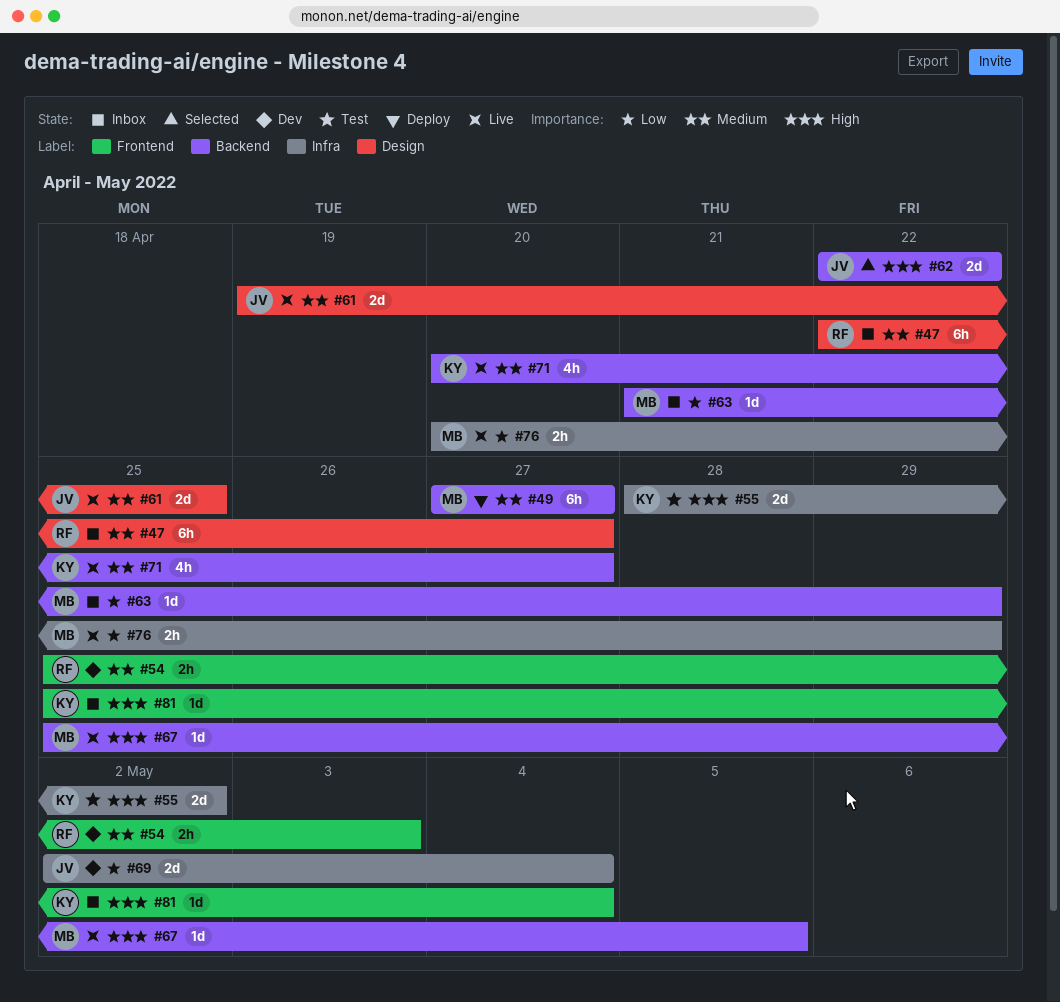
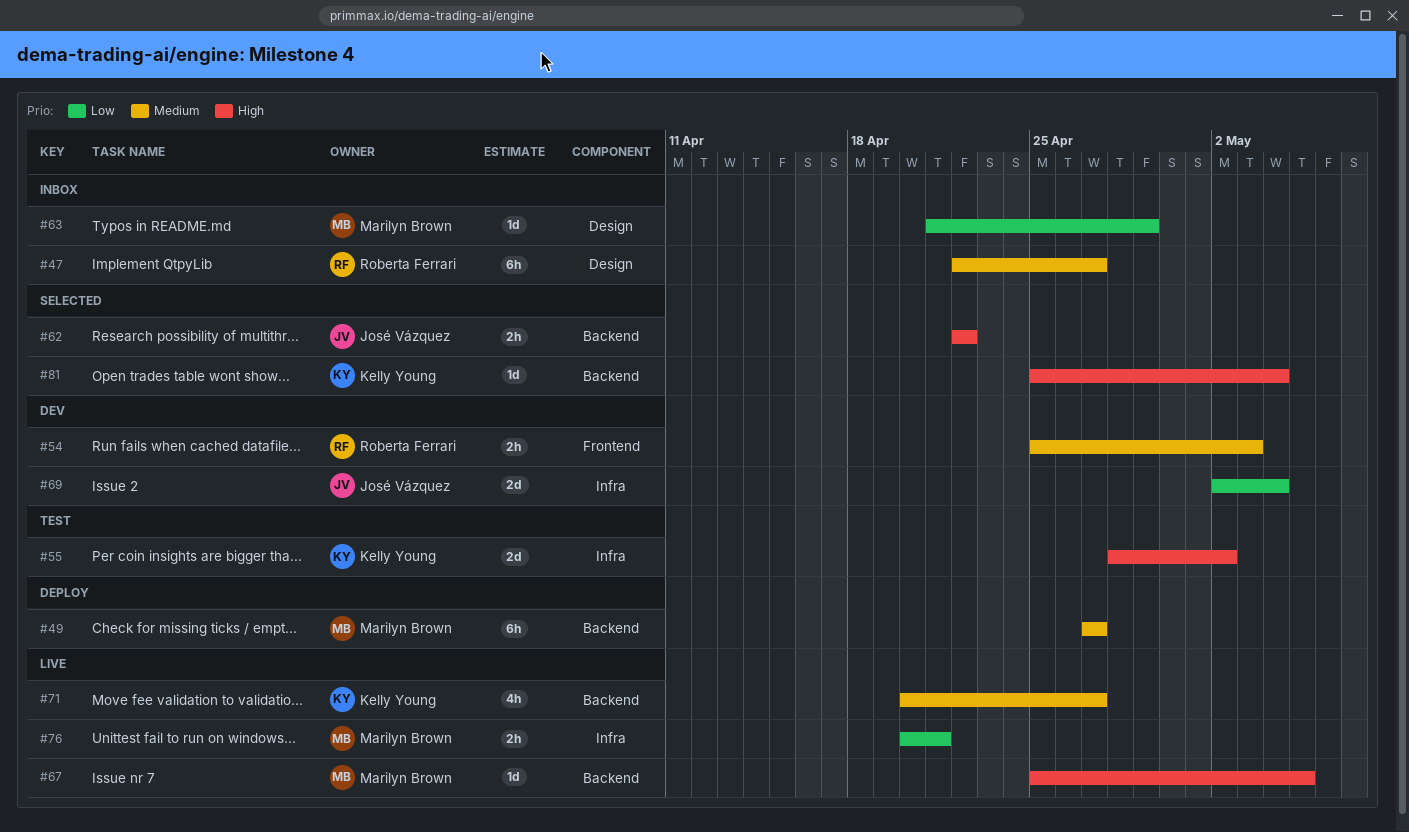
#61: present -> none
#62, estimate: 2d -> 2h
#63, label: Backend -> Design
#76, due: Apr 29 -> Apr 21
#81, status: Inbox -> Selected
#81, label: Frontend -> Backend

